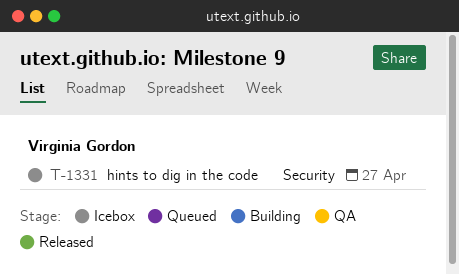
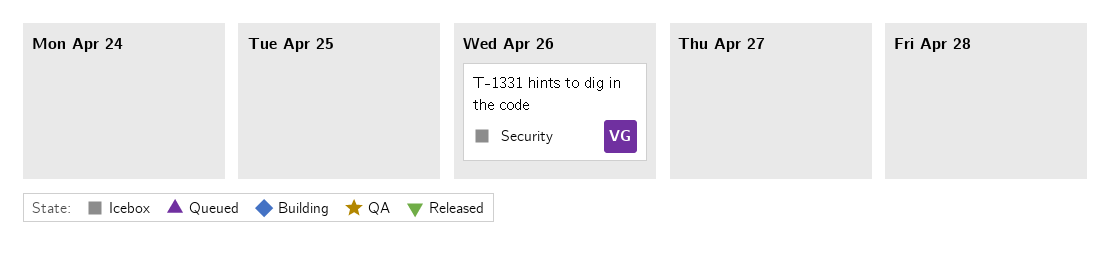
T-1331, due: Apr 27 -> Apr 26

